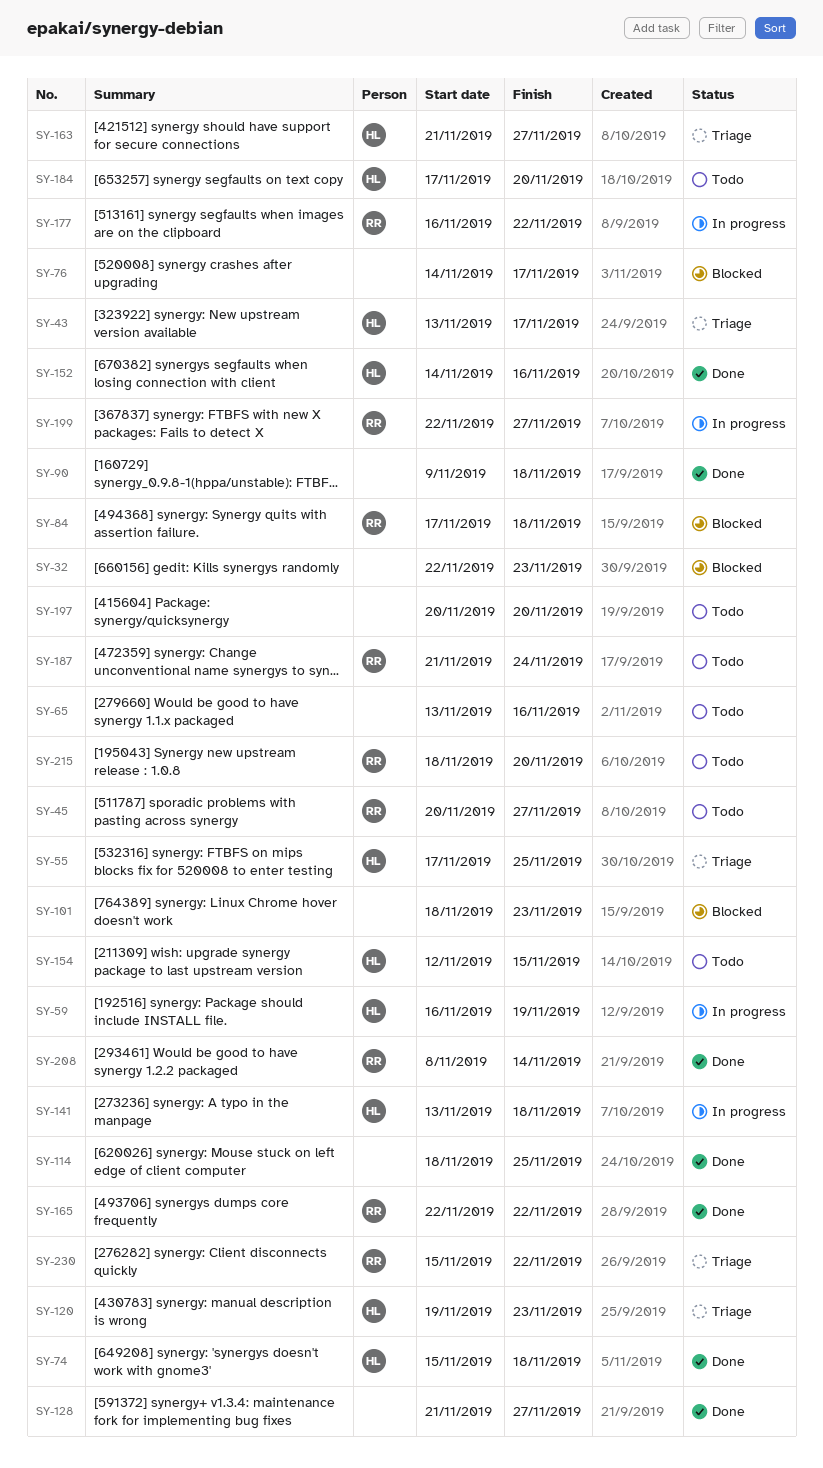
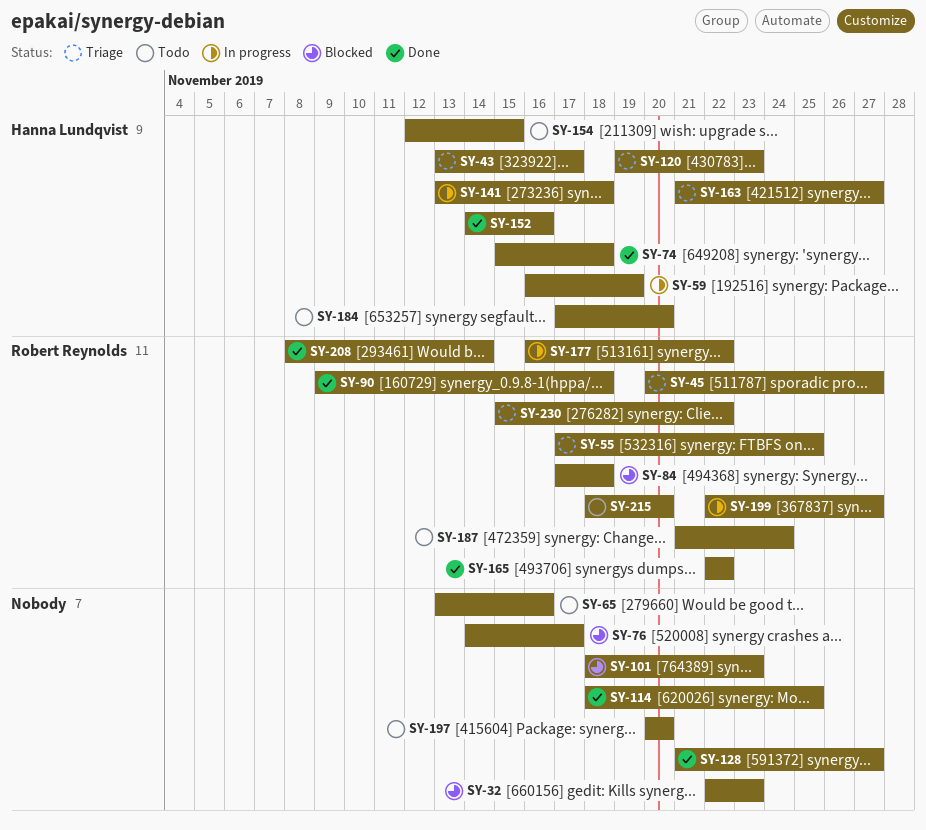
SY-45, status: Todo -> Triage
SY-55, owner: Hanna Lundqvist -> Robert Reynolds
SY-90, owner: none -> Robert Reynolds

